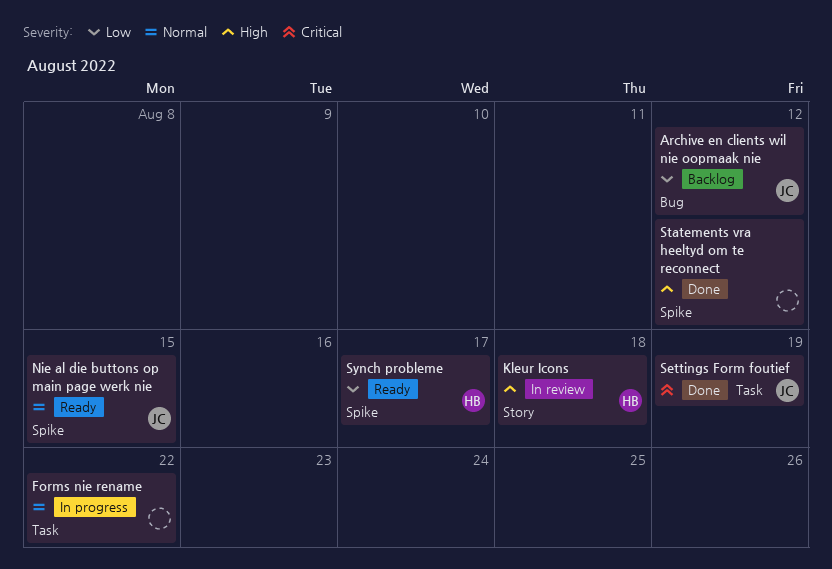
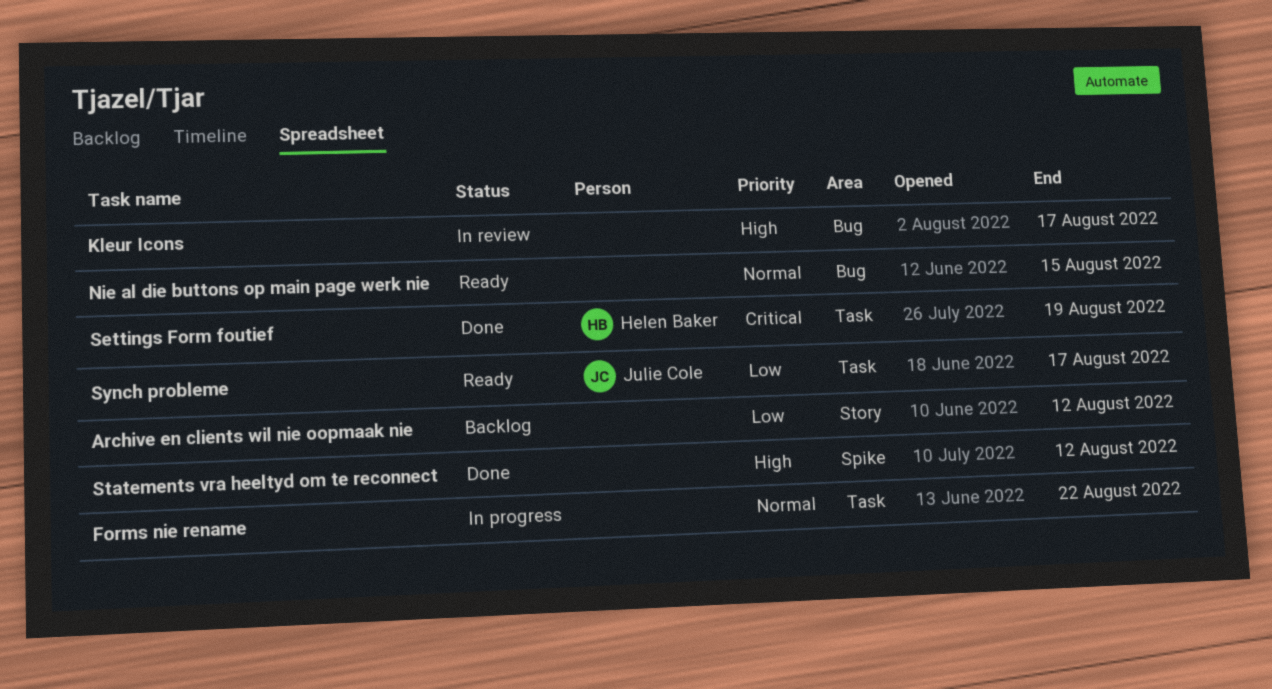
Archive en clients wil nie oopmaak nie, owner: Julie Cole -> none
Archive en clients wil nie oopmaak nie, label: Bug -> Story
Kleur Icons, owner: Helen Baker -> none
Kleur Icons, label: Story -> Bug
Kleur Icons, due: Aug 18 -> Aug 17
Nie al die buttons op main page werk nie, owner: Julie Cole -> none
Nie al die buttons op main page werk nie, label: Spike -> Bug
Settings Form foutief, owner: Julie Cole -> Helen Baker
Synch probleme, owner: Helen Baker -> Julie Cole
Synch probleme, label: Spike -> Task

